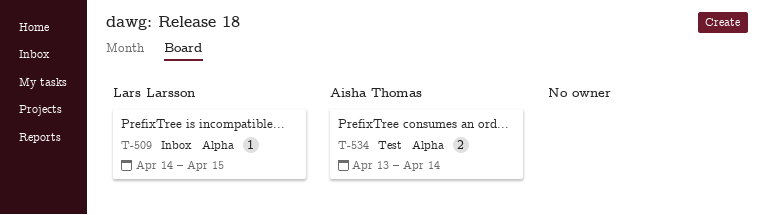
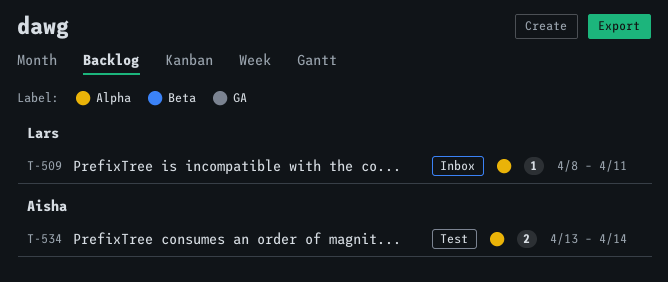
T-509, start: Apr 14 -> Apr 8
T-509, due: Apr 15 -> Apr 11

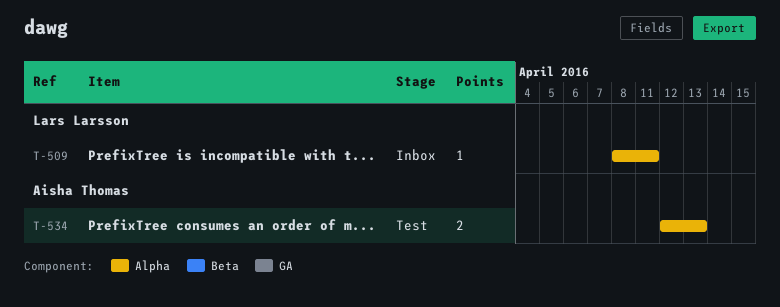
T-534, start: Apr 13 -> Apr 12
T-534, due: Apr 14 -> Apr 13

